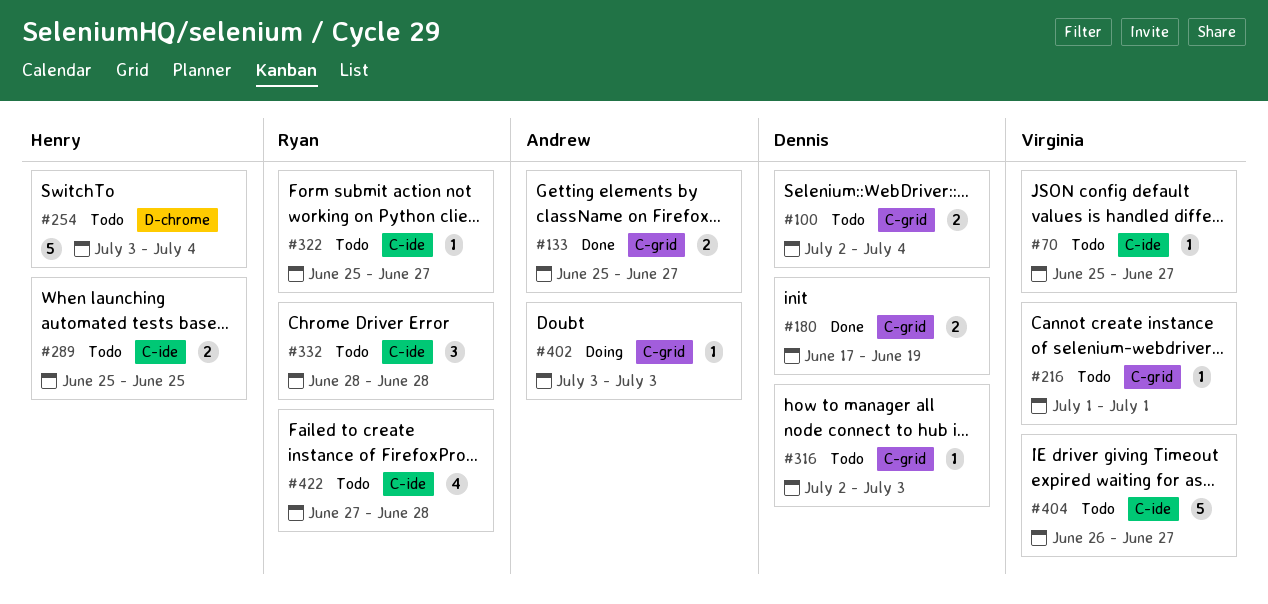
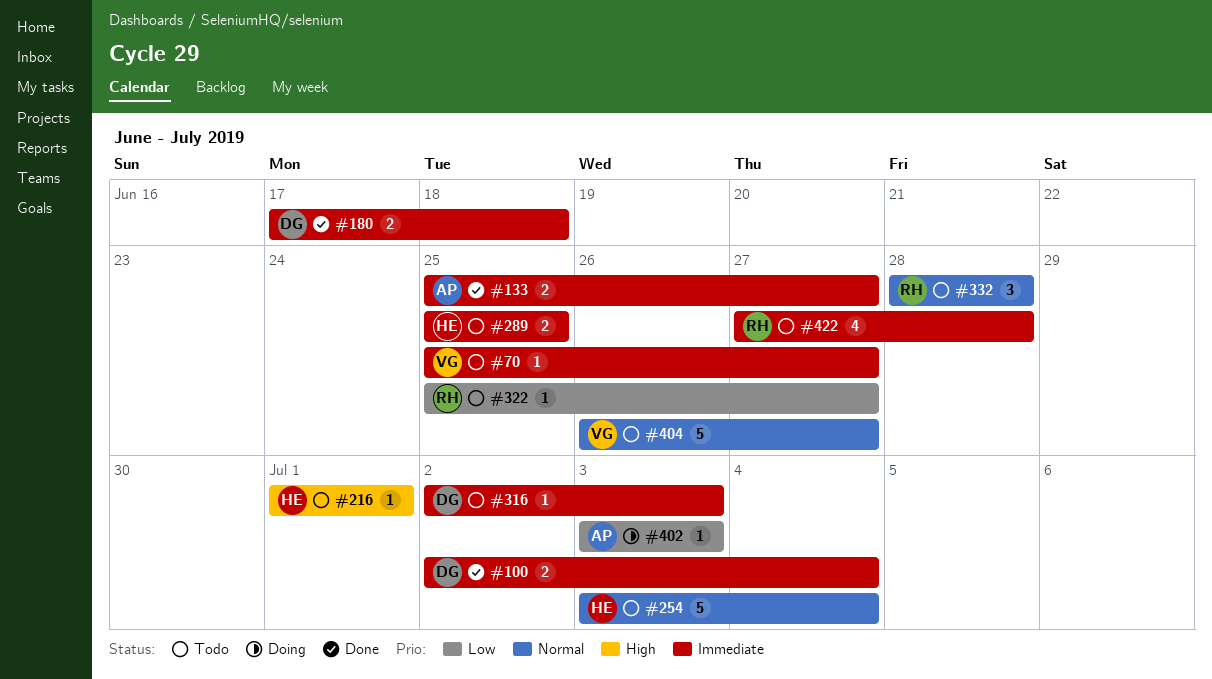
#100, status: Todo -> Done
#180, due: Jun 19 -> Jun 18
#216, owner: Virginia -> Henry

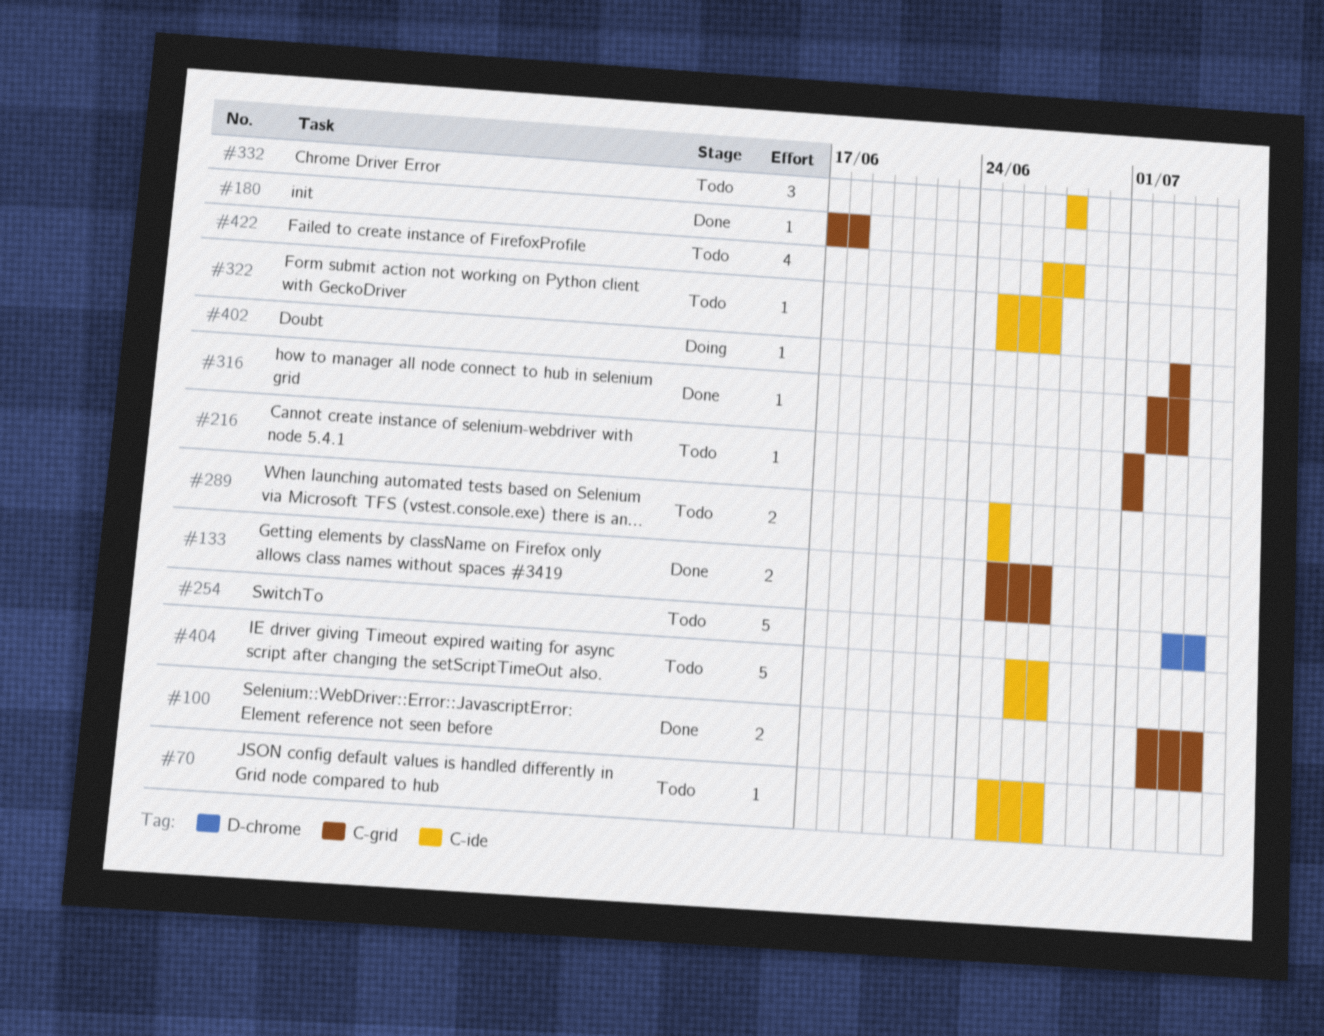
#180, estimate: 2 -> 1
#316, status: Todo -> Done

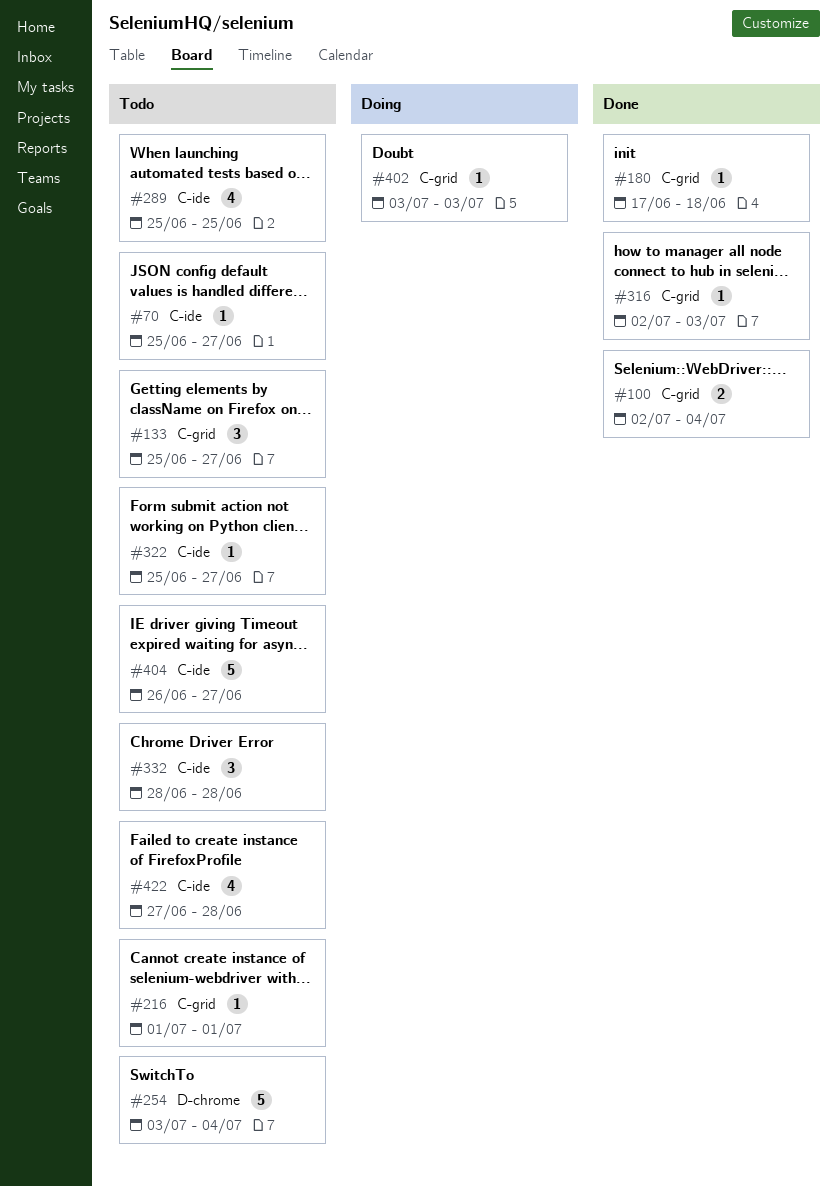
#133, status: Done -> Todo
#133, estimate: 2 -> 3
#289, estimate: 2 -> 4

